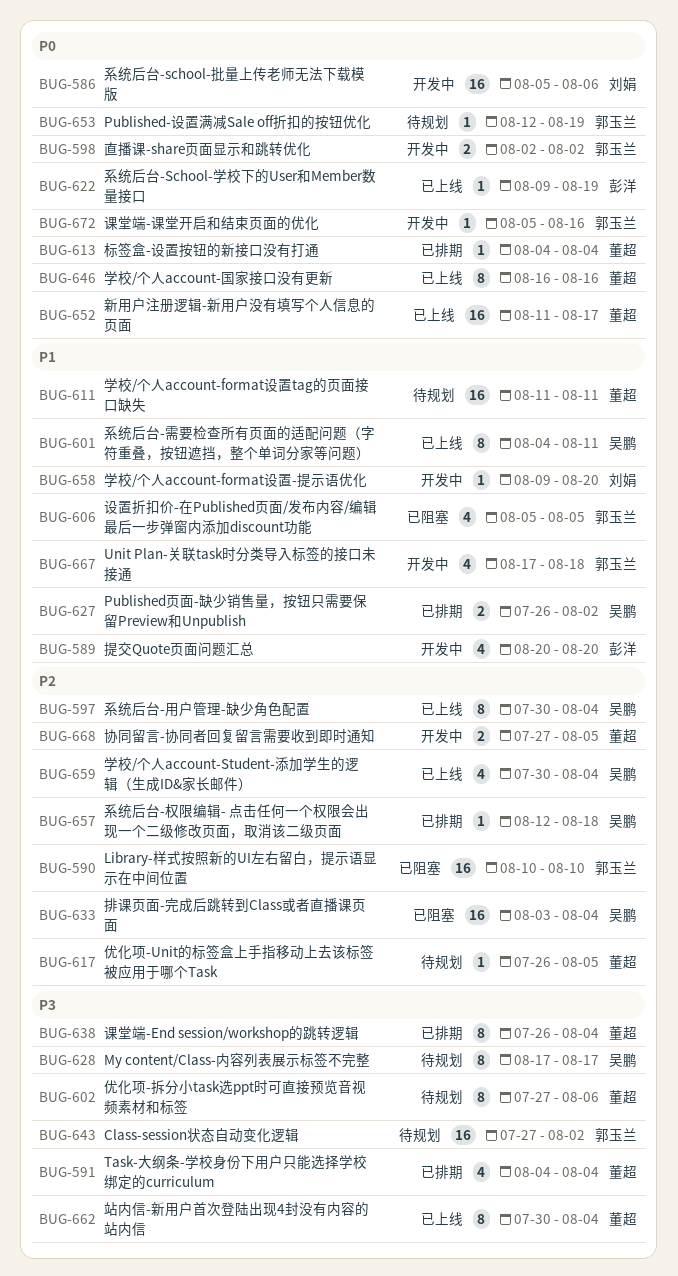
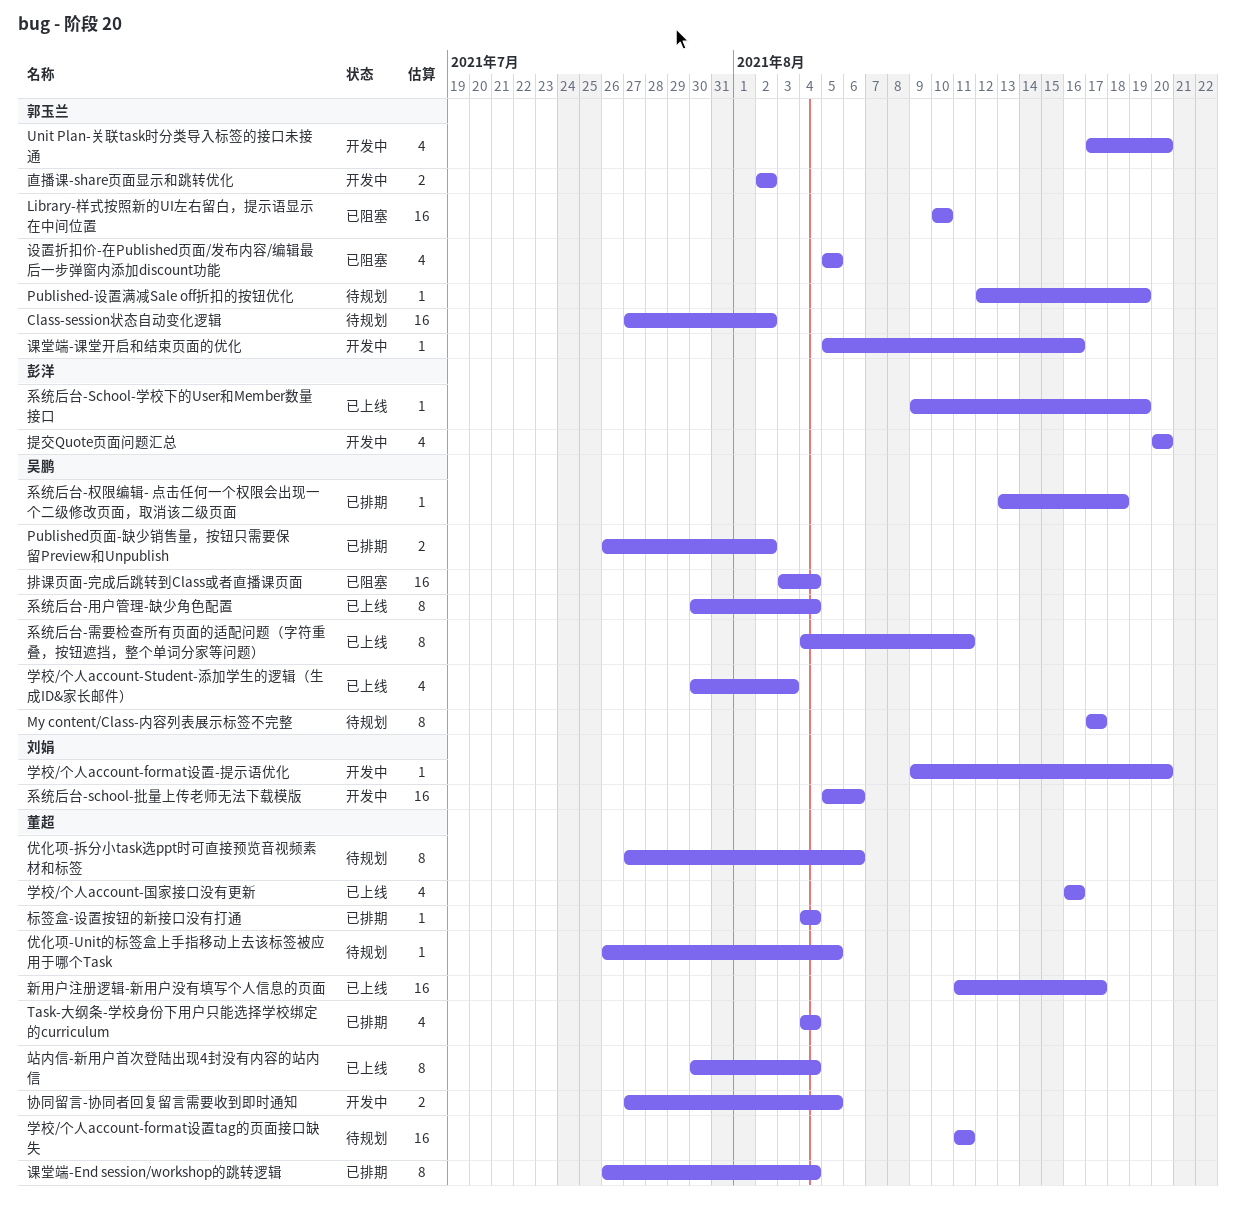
Unit Plan-关联task时分类导入标签的接口未接通, due: Aug 18 -> Aug 20
学校/个人account-Student-添加学生的逻辑（生成ID&家长邮件）, due: Aug 4 -> Aug 3
学校/个人account-国家接口没有更新, estimate: 8 -> 4
系统后台-权限编辑- 点击任何一个权限会出现一个二级修改页面，取消该二级页面, start: Aug 12 -> Aug 13

